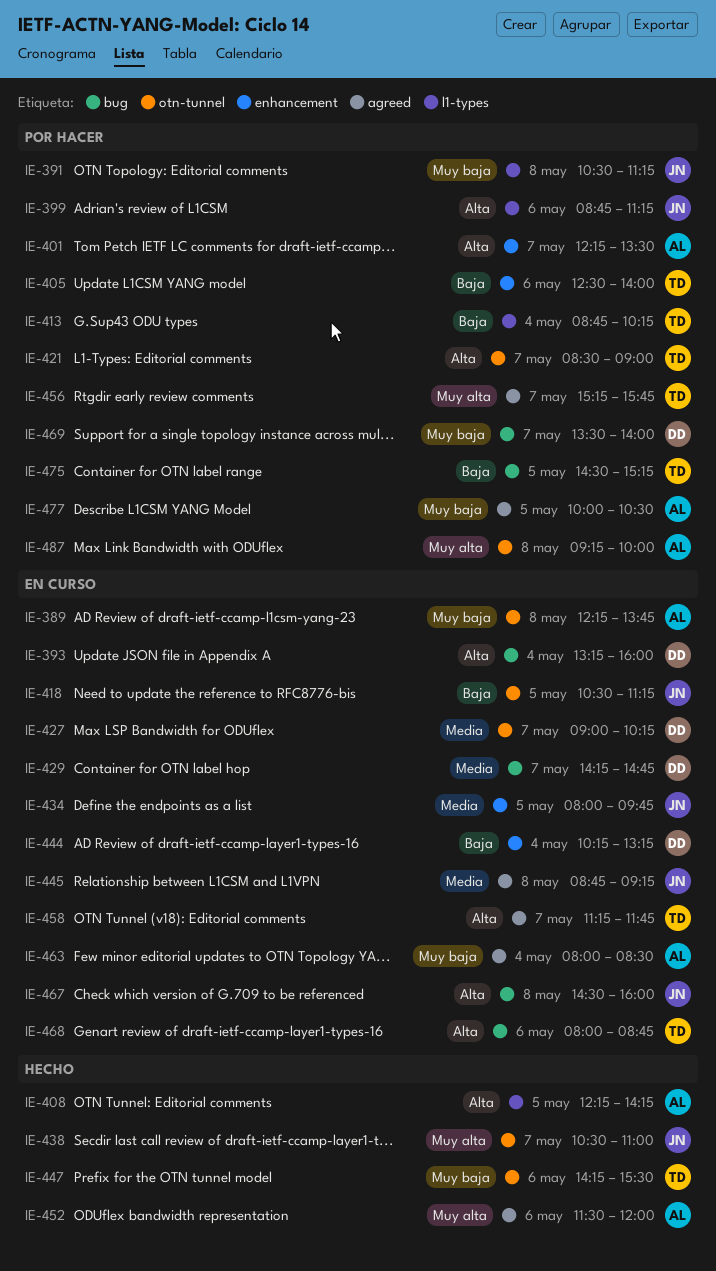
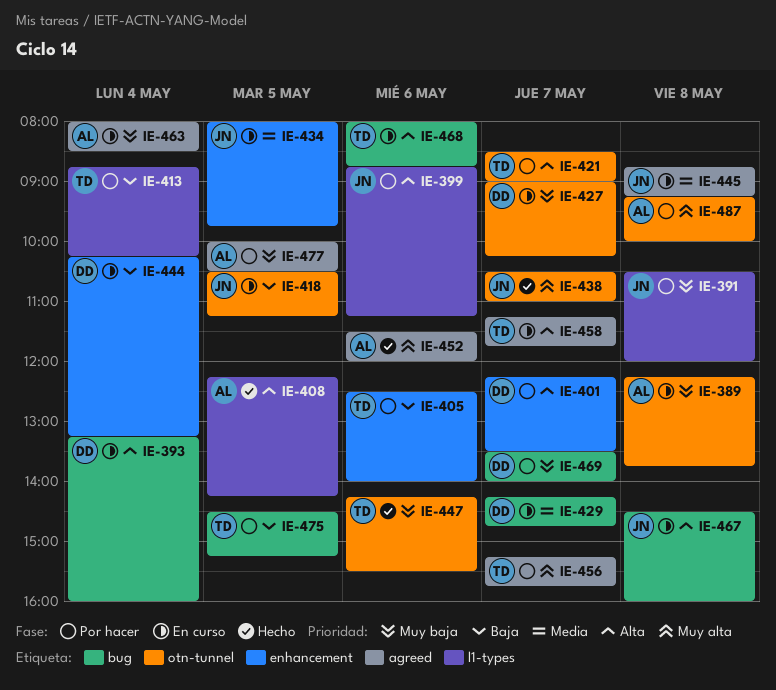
IE-391, ends: 11:15 -> 12:00
IE-401, owner: AL -> DD
IE-427, priority: Media -> Muy baja

